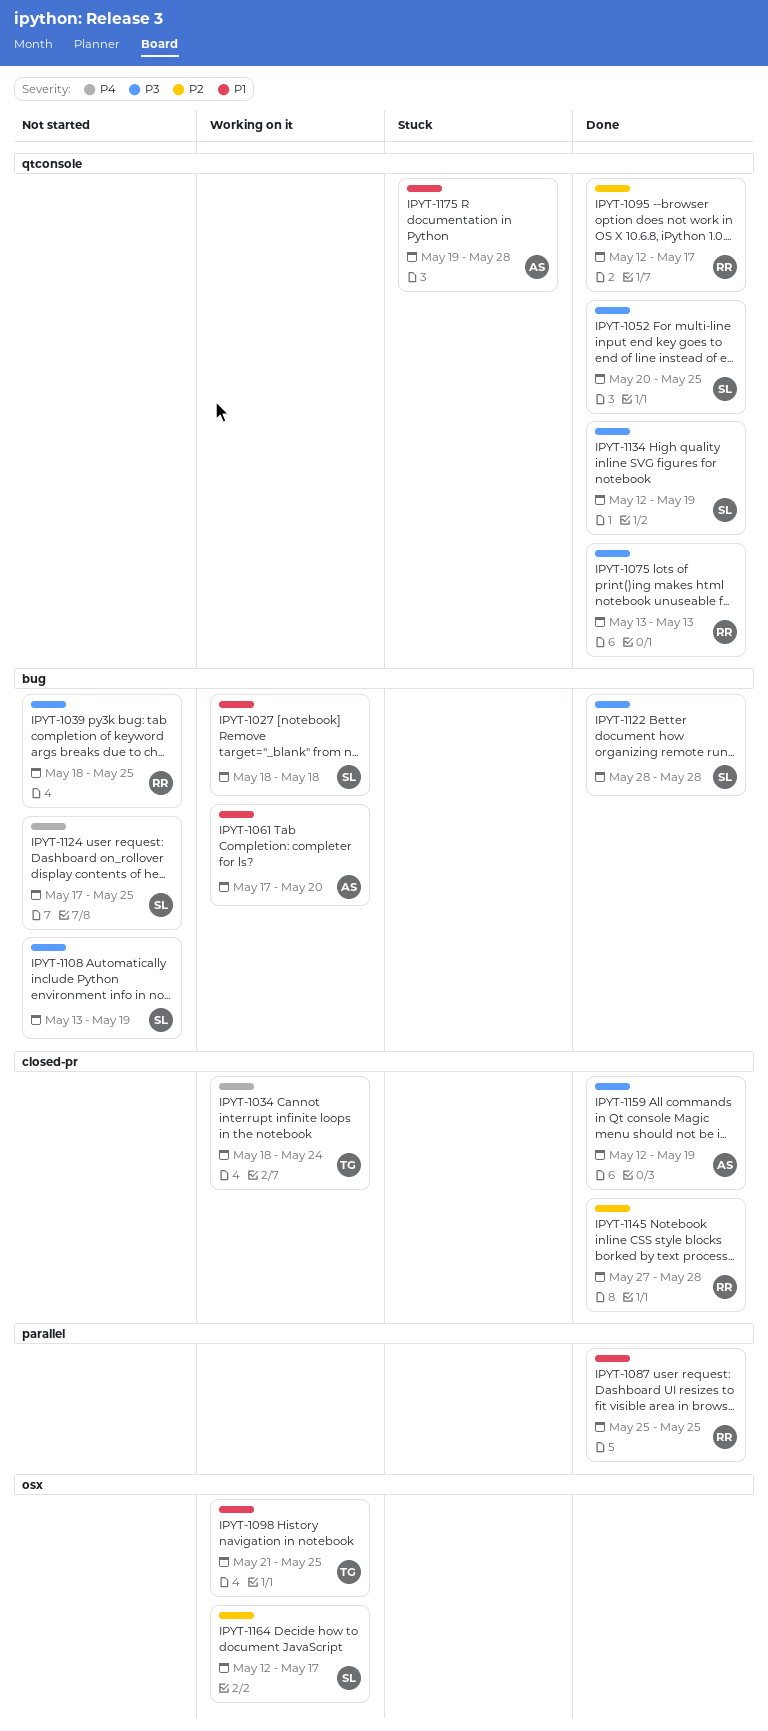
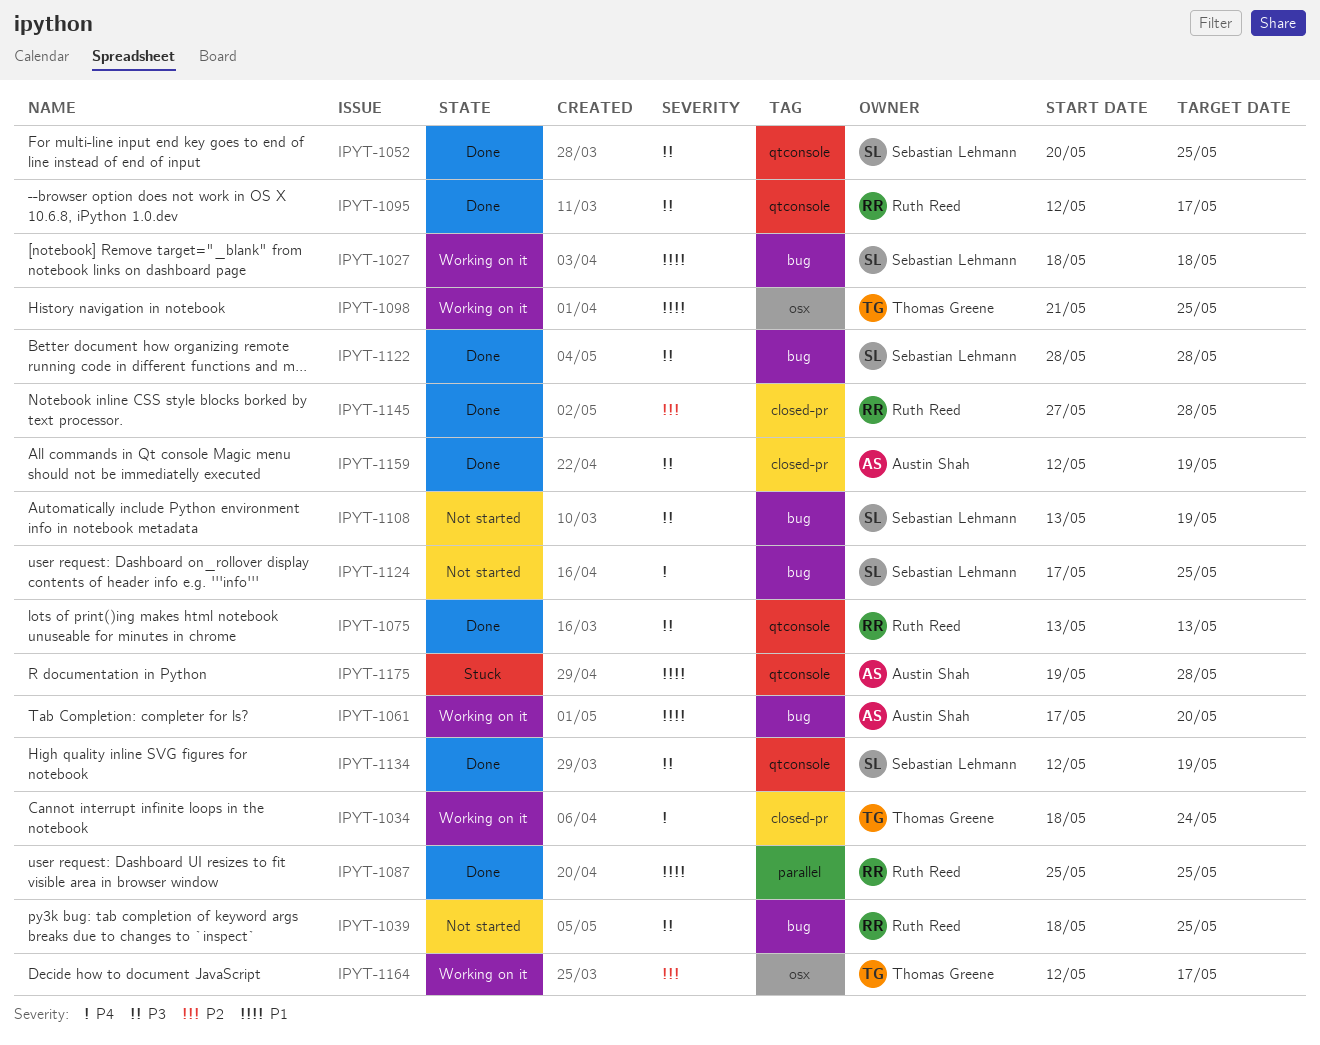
IPYT-1095, priority: P2 -> P3
IPYT-1164, owner: Sebastian Lehmann -> Thomas Greene

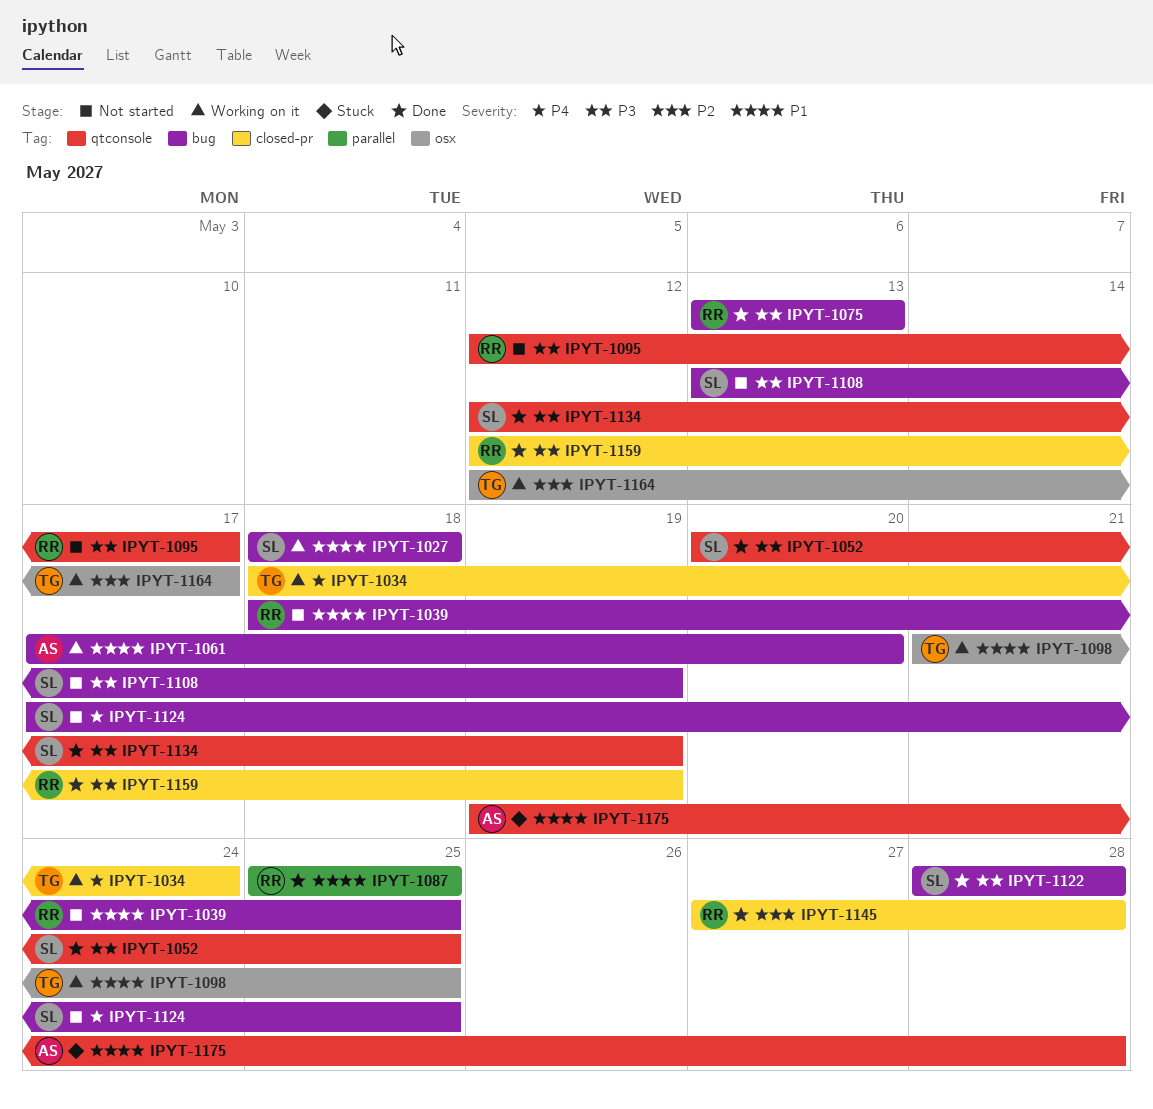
IPYT-1039, priority: P3 -> P1
IPYT-1075, label: qtconsole -> bug
IPYT-1095, status: Done -> Not started
IPYT-1159, owner: Austin Shah -> Ruth Reed

